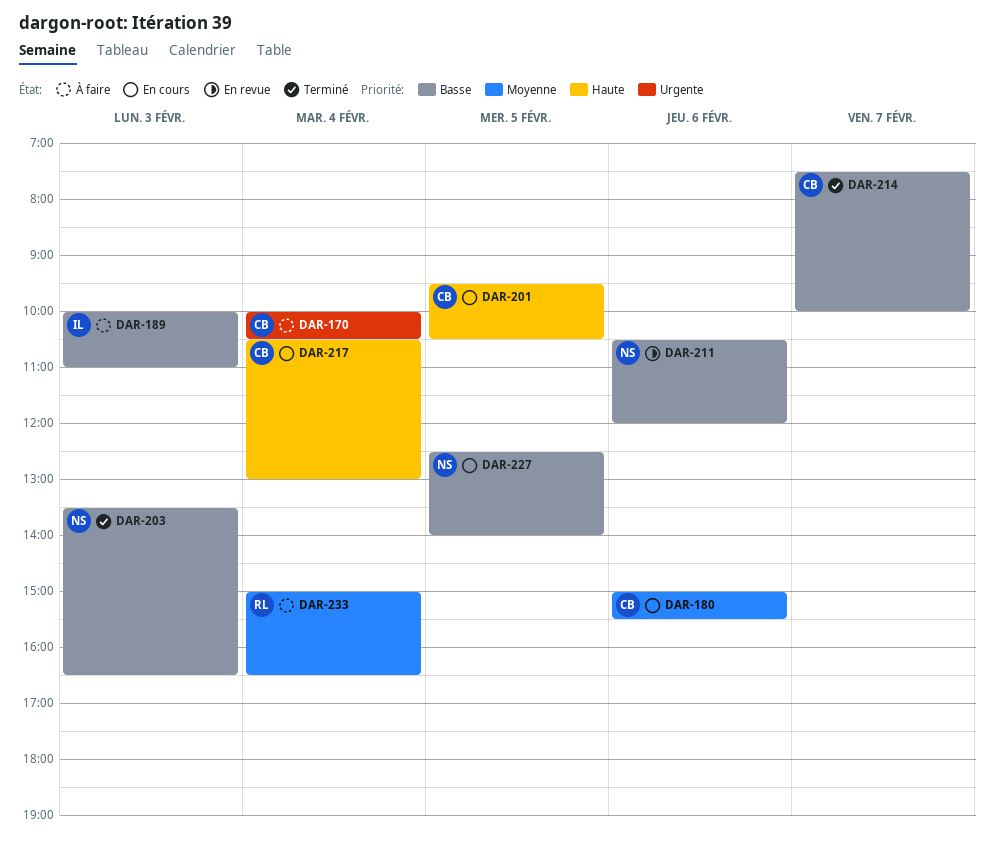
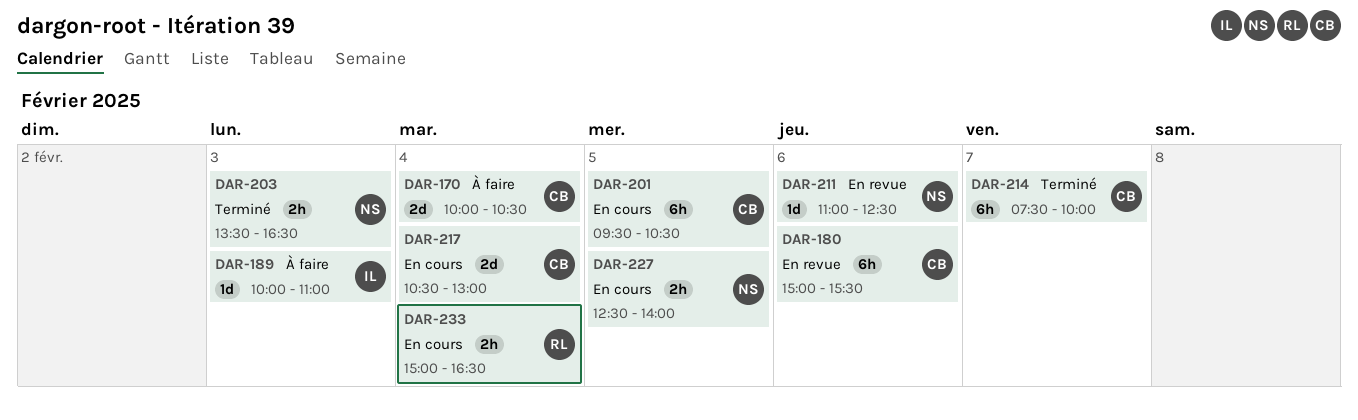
DAR-180, status: En cours -> En revue
DAR-211, begins: 10:30 -> 11:00
DAR-211, ends: 12:00 -> 12:30
DAR-233, status: À faire -> En cours

